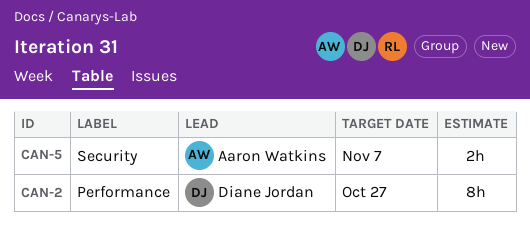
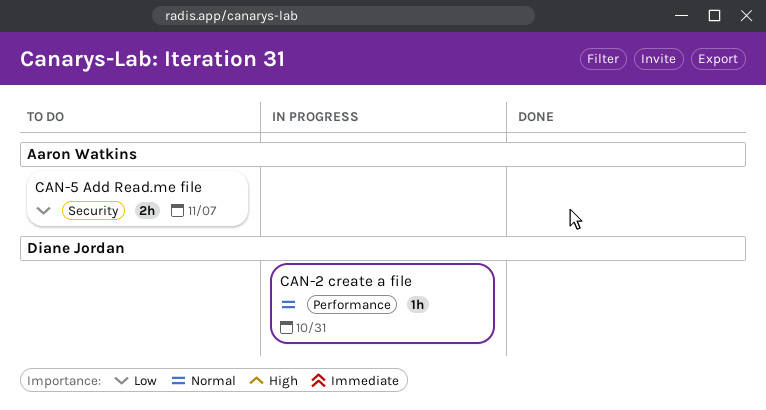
CAN-2, estimate: 8h -> 1h
CAN-2, due: Oct 27 -> Oct 31

